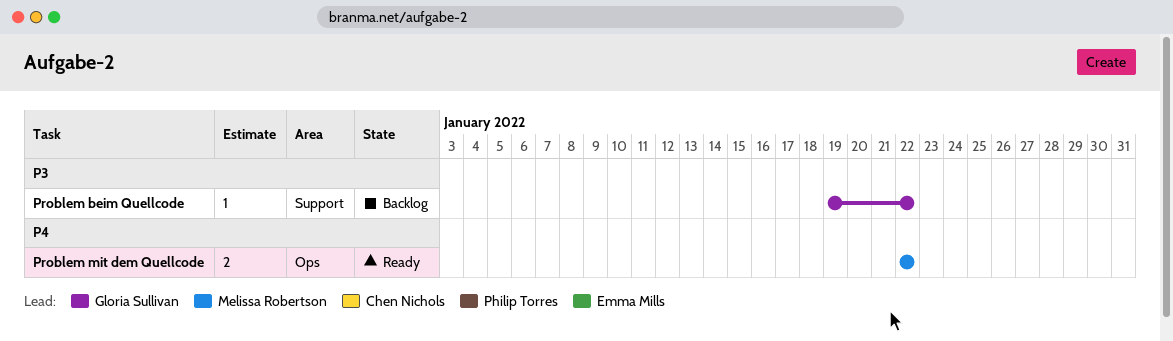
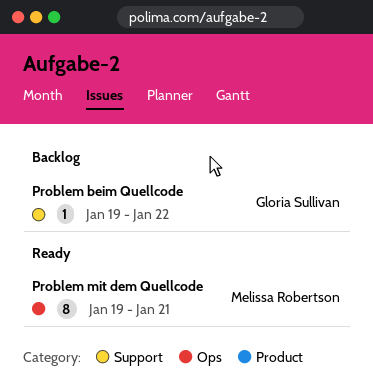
Problem mit dem Quellcode, estimate: 2 -> 8
Problem mit dem Quellcode, start: Jan 22 -> Jan 19
Problem mit dem Quellcode, due: Jan 22 -> Jan 21

